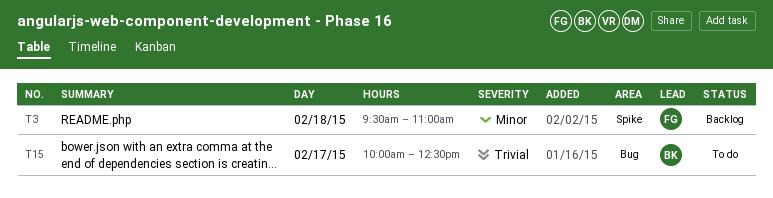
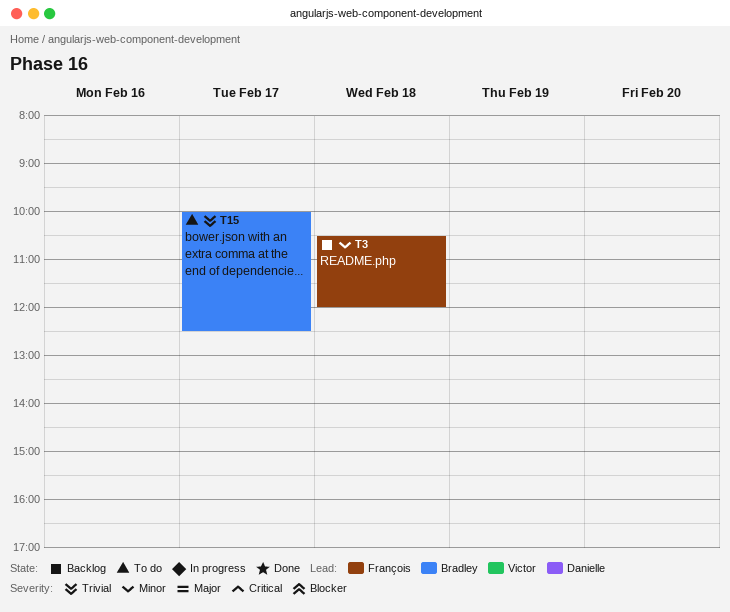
T3, begins: 09:30 -> 10:30
T3, ends: 11:00 -> 12:00

